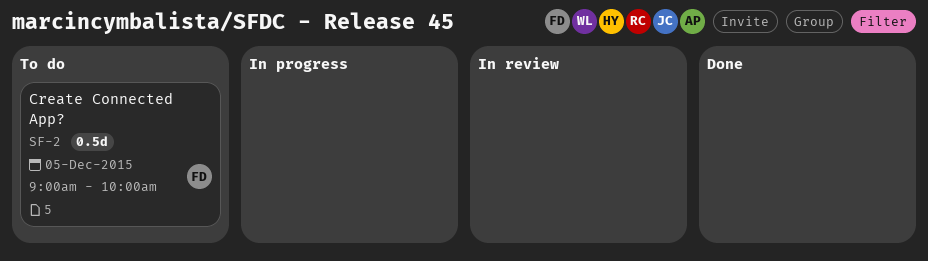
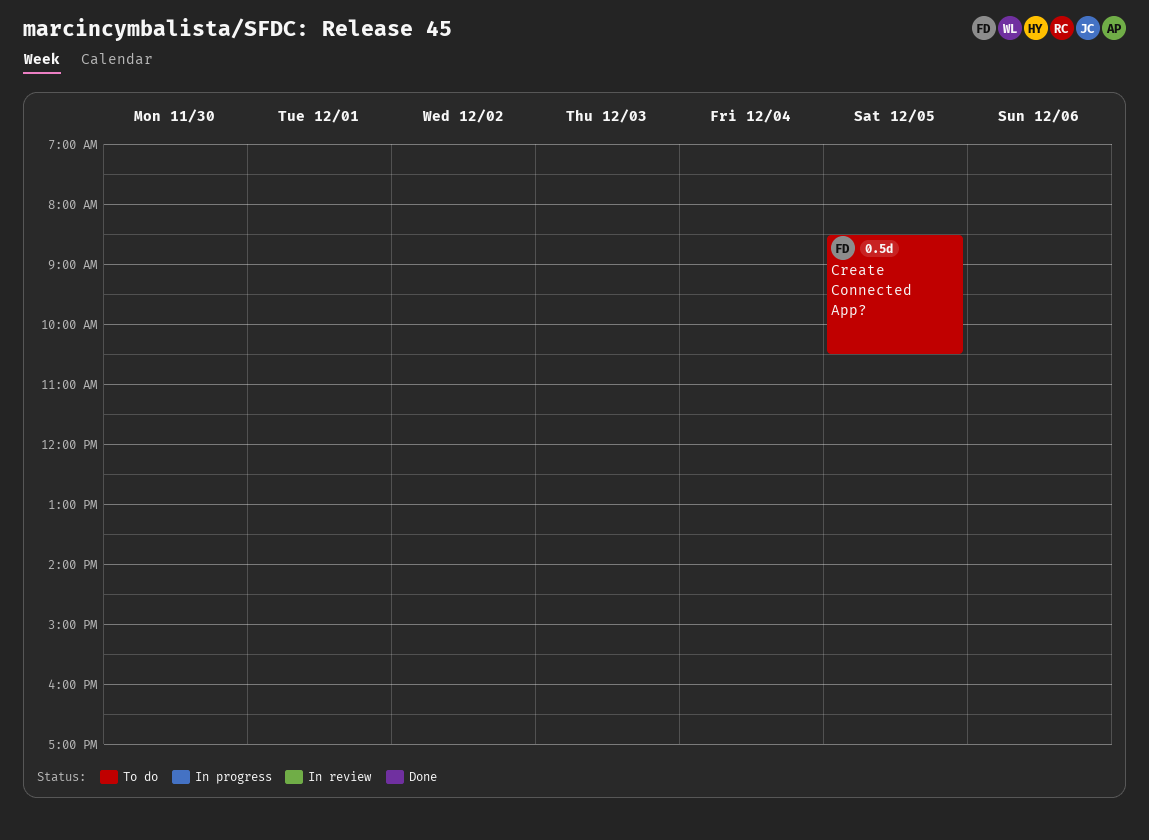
Create Connected App?, begins: 09:00 -> 08:30
Create Connected App?, ends: 10:00 -> 10:30

